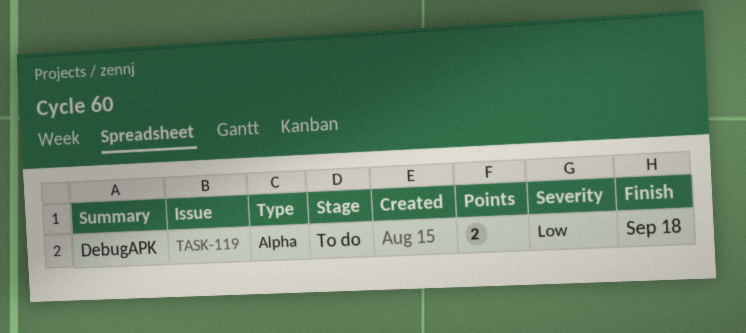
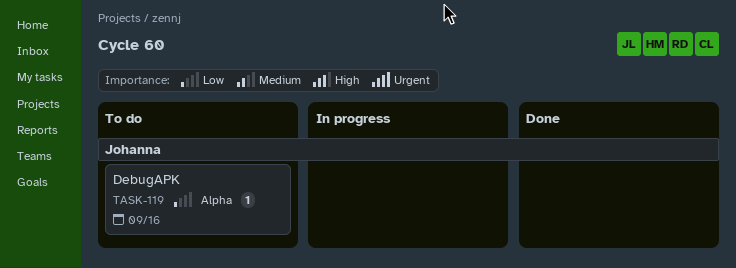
TASK-119, estimate: 2 -> 1
TASK-119, due: Sep 18 -> Sep 16

